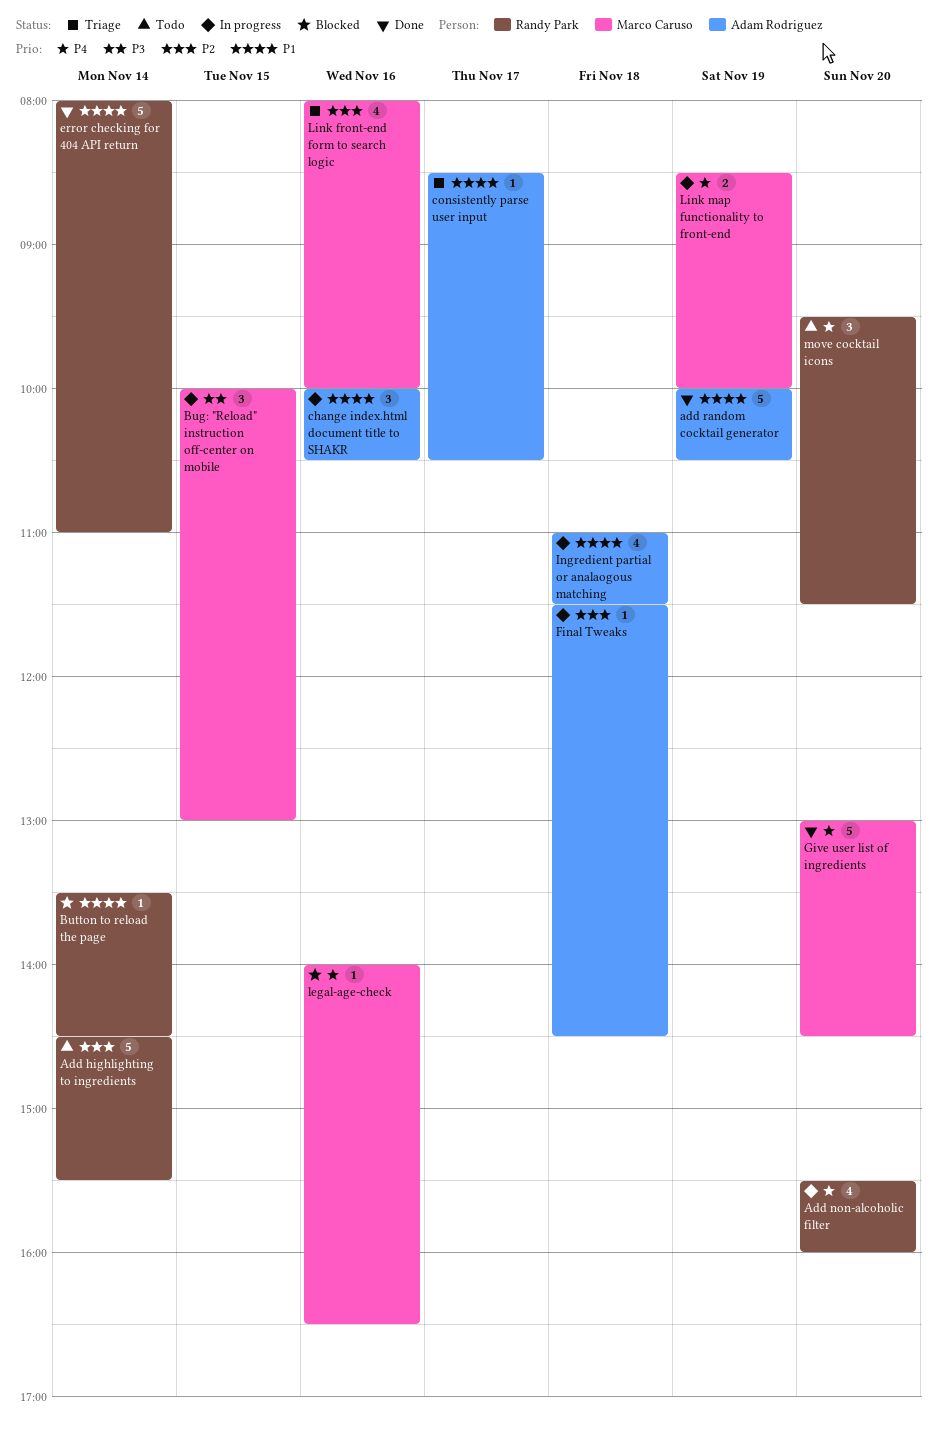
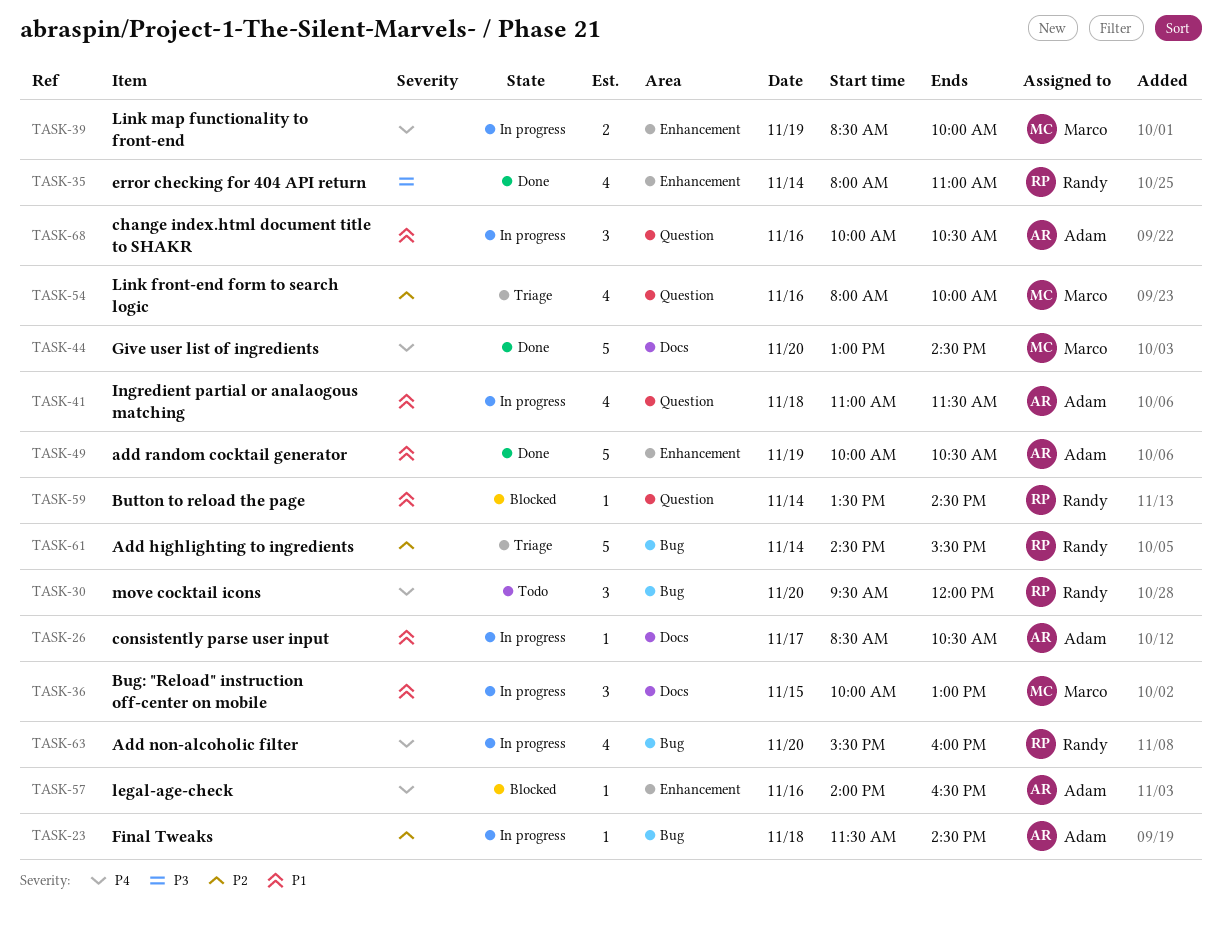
Add highlighting to ingredients, status: Todo -> Triage
Bug: "Reload" instruction off-center on mobile, priority: P3 -> P1
consistently parse user input, status: Triage -> In progress
error checking for 404 API return, priority: P1 -> P3
error checking for 404 API return, estimate: 5 -> 4
legal-age-check, owner: Marco Caruso -> Adam Rodriguez
move cocktail icons, ends: 11:30 -> 12:00

